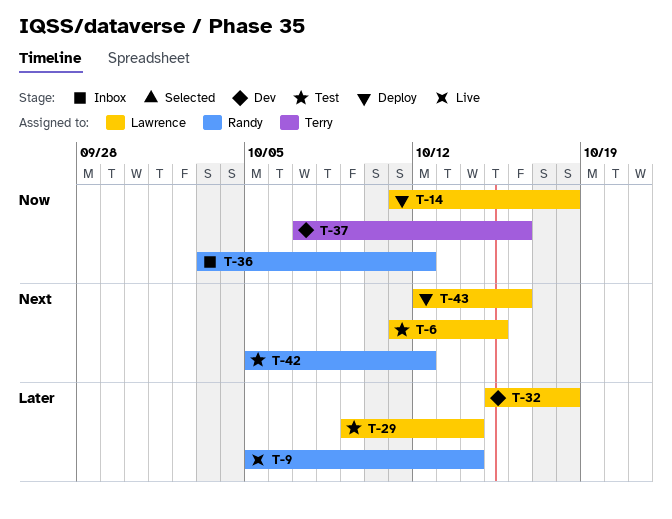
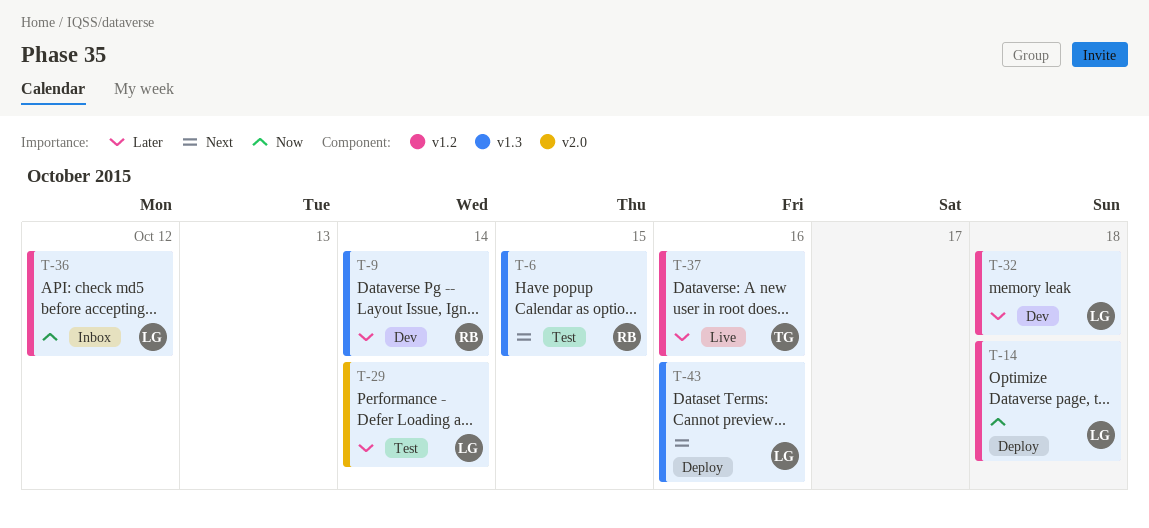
T-6, owner: Lawrence -> Randy
T-9, status: Live -> Dev
T-36, owner: Randy -> Lawrence
T-37, status: Dev -> Live
T-37, priority: Now -> Later
T-42: present -> none

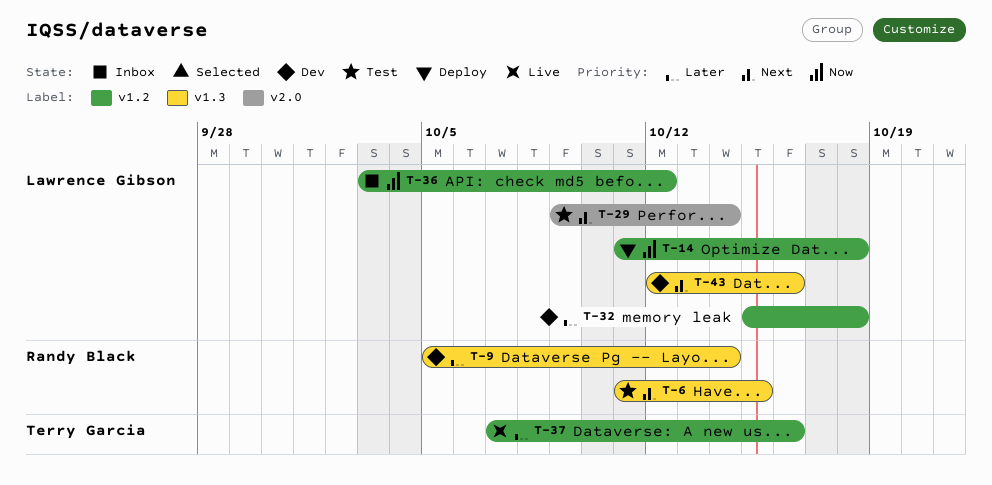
T-29, priority: Later -> Next
T-43, status: Deploy -> Dev

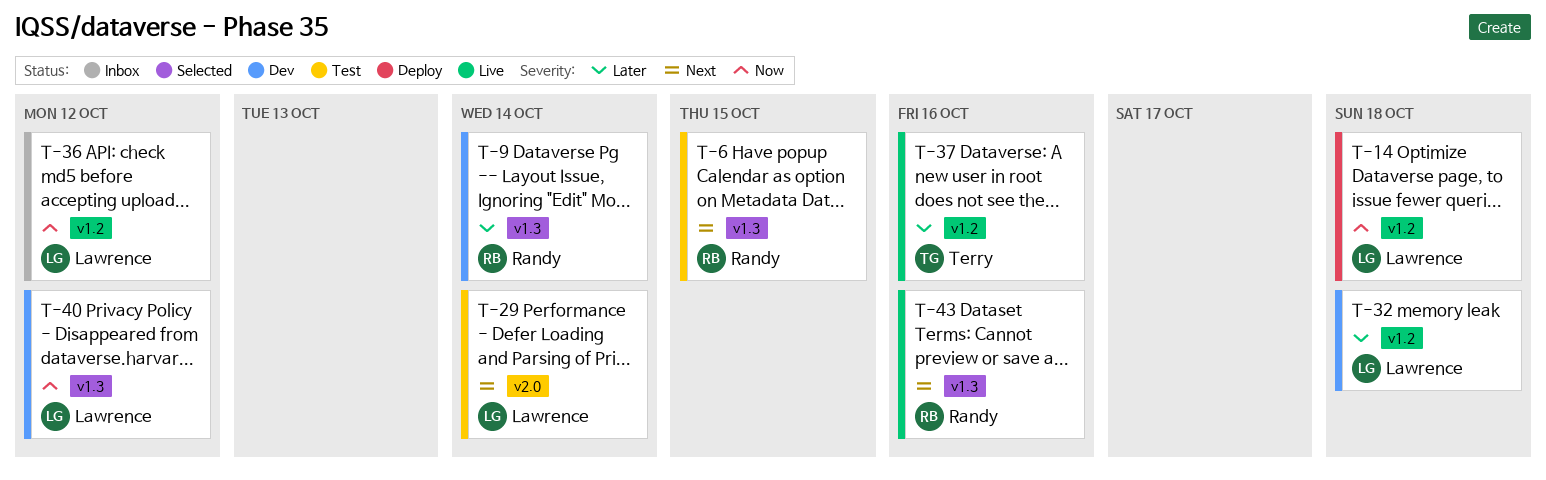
T-40: none -> present
T-43, status: Dev -> Live
T-43, owner: Lawrence Gibson -> Randy Black

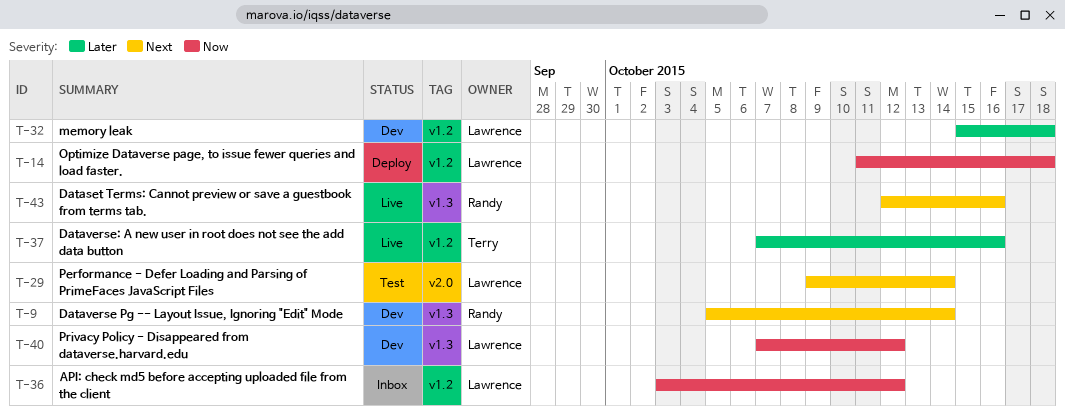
T-6: present -> none
T-9, priority: Later -> Next

